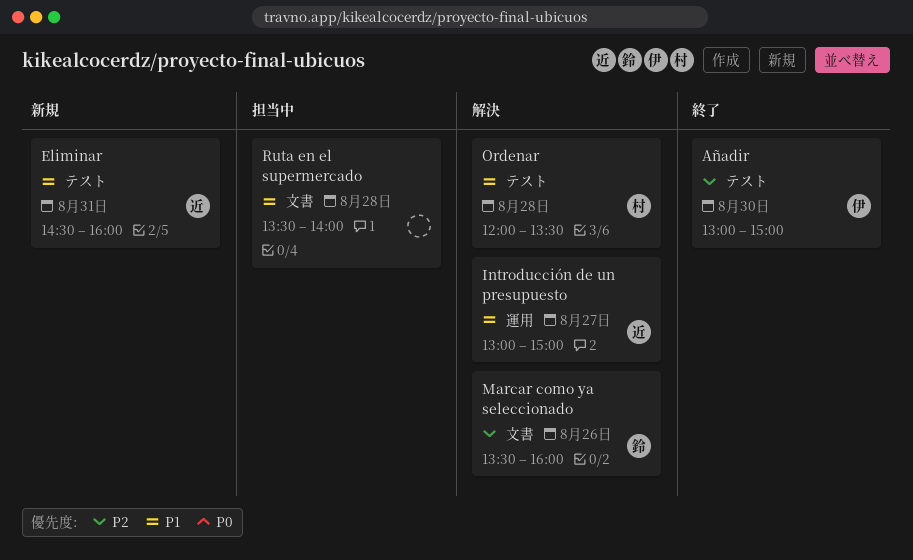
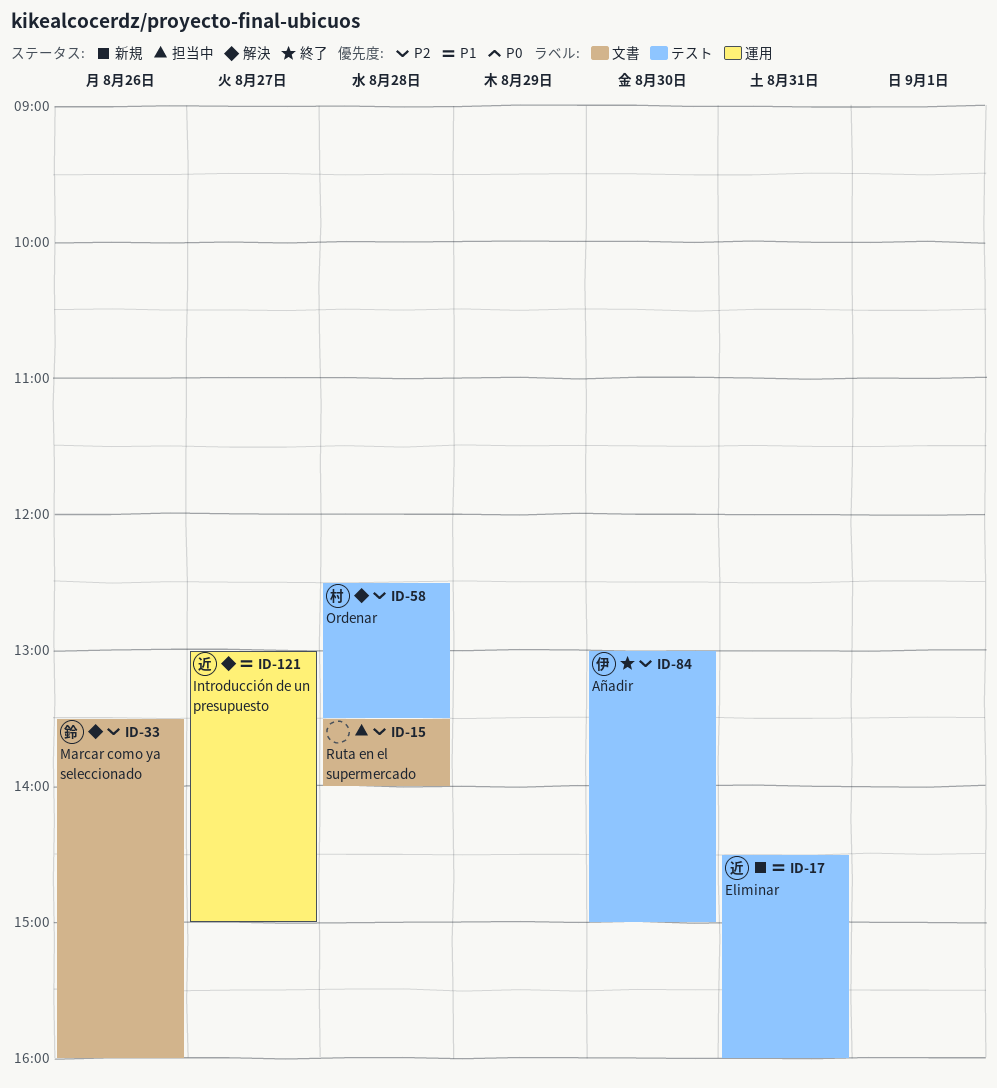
Ordenar, priority: P1 -> P2
Ordenar, begins: 12:00 -> 12:30
Ruta en el supermercado, priority: P1 -> P2

